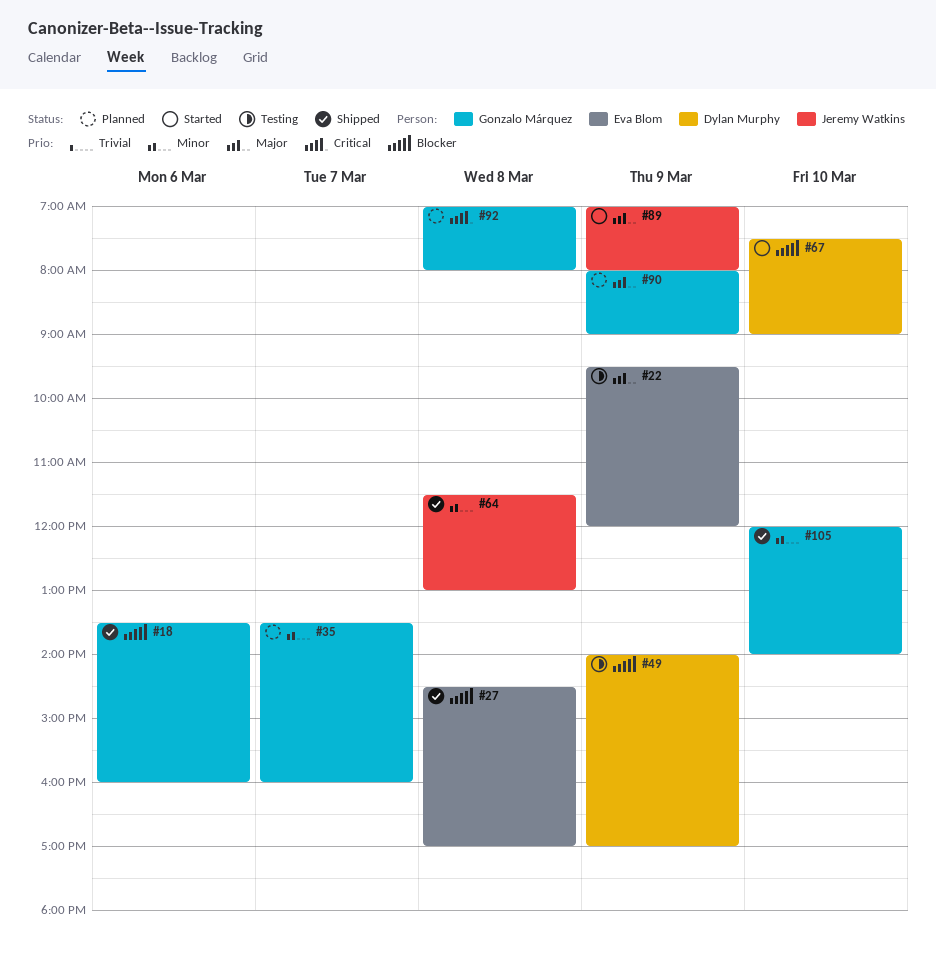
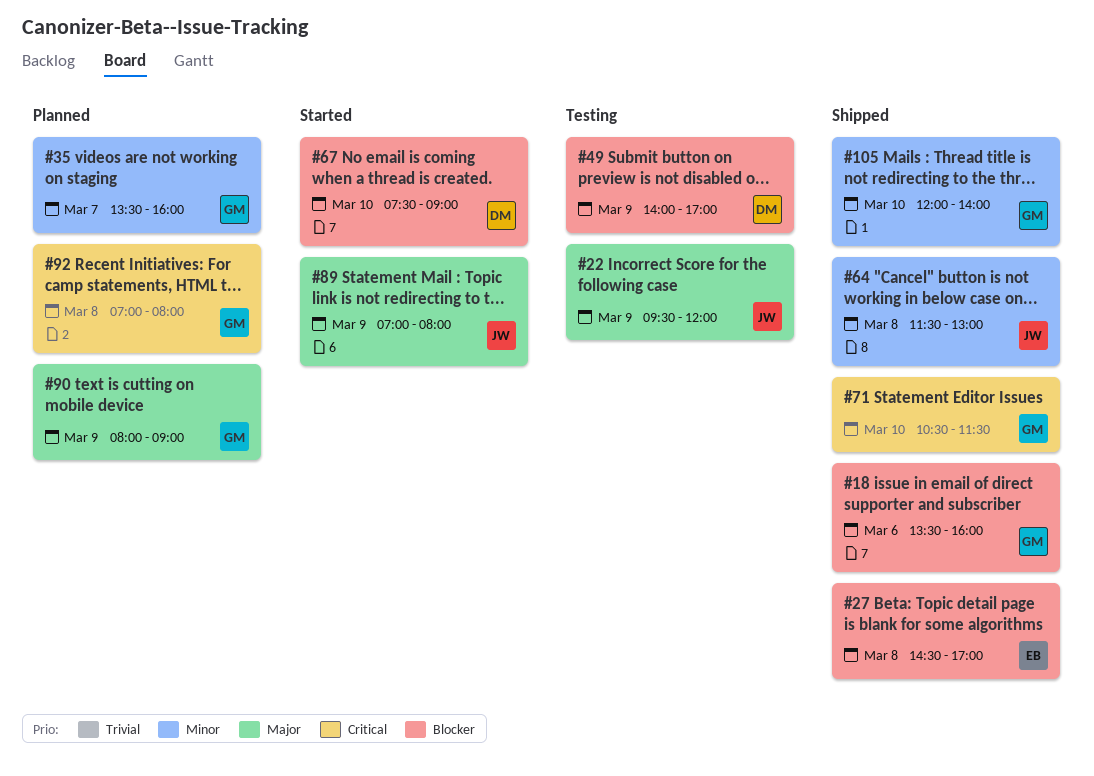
#22, owner: Eva Blom -> Jeremy Watkins
#71: none -> present

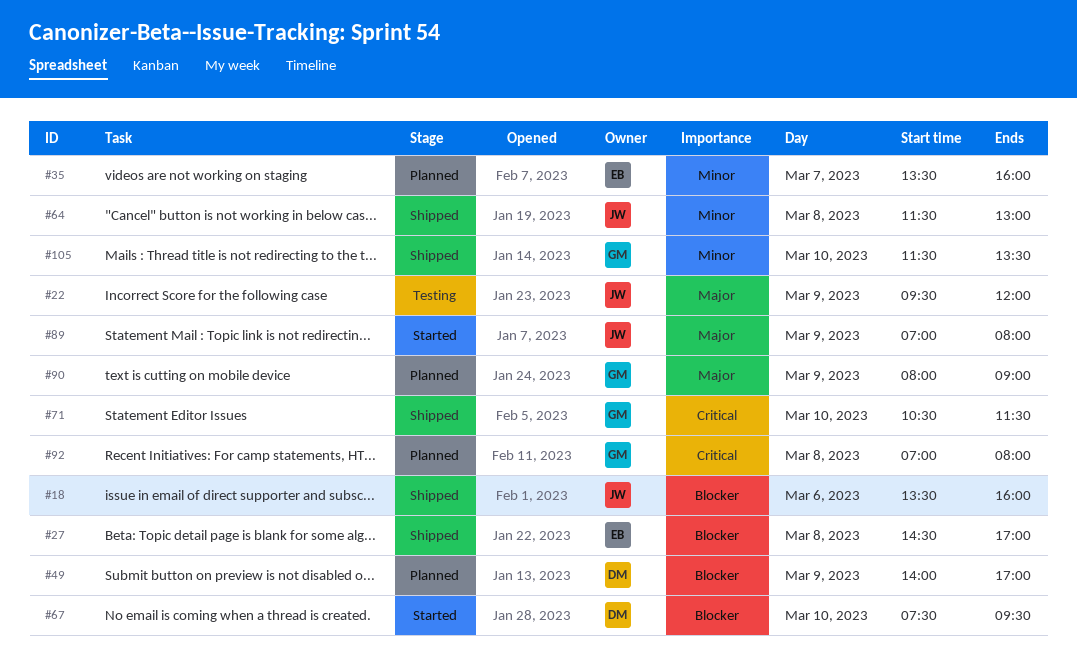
#18, owner: GM -> JW
#35, owner: GM -> EB
#49, status: Testing -> Planned
#67, ends: 09:00 -> 09:30
#105, begins: 12:00 -> 11:30
#105, ends: 14:00 -> 13:30

